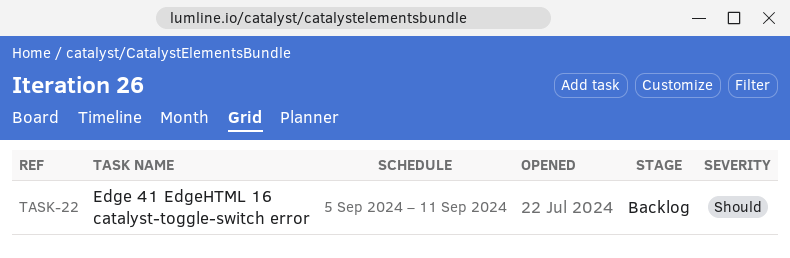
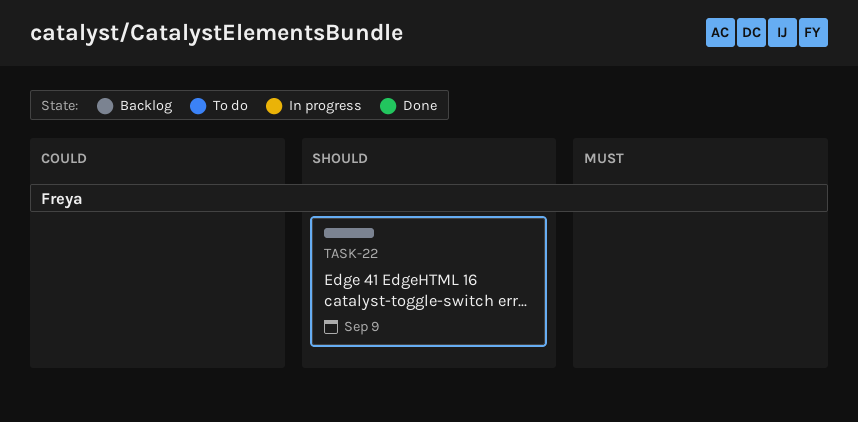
TASK-22, due: Sep 11 -> Sep 9

